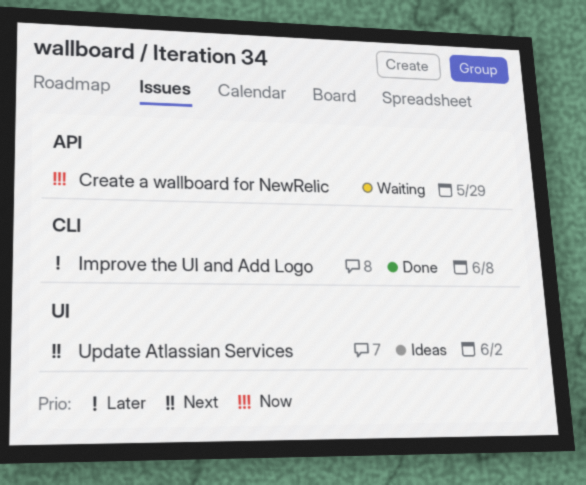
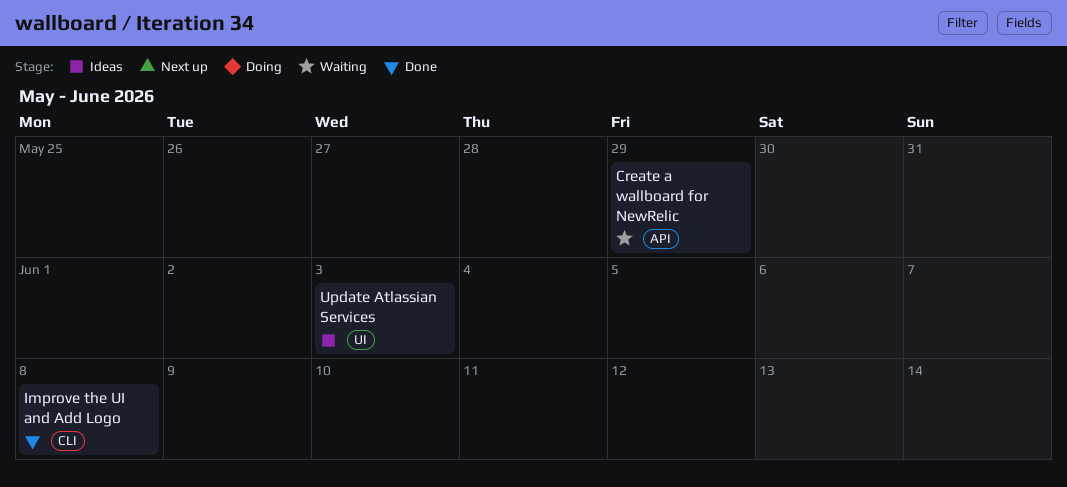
Update Atlassian Services, due: Jun 2 -> Jun 3

